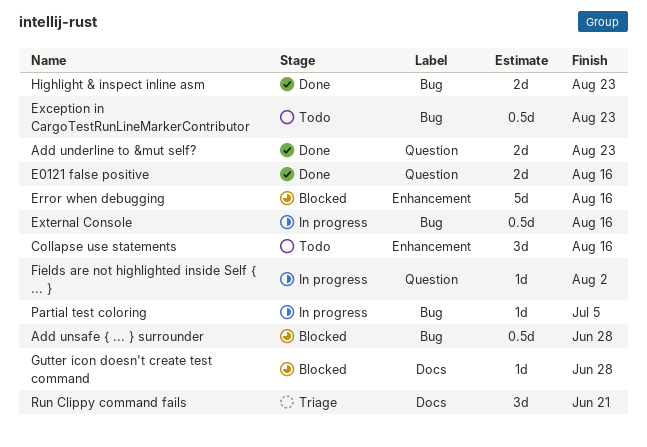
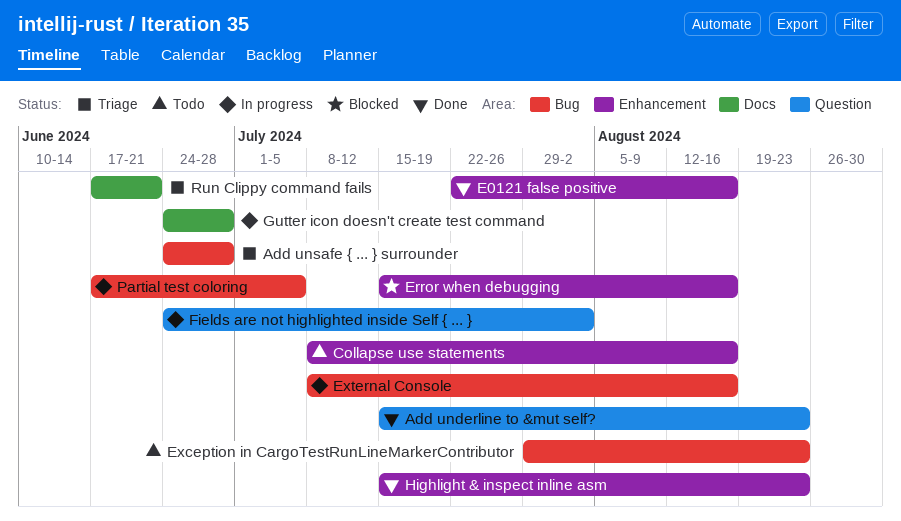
Add unsafe { ... } surrounder, status: Blocked -> Triage
E0121 false positive, label: Question -> Enhancement
Gutter icon doesn't create test command, status: Blocked -> In progress
Highlight & inspect inline asm, label: Bug -> Enhancement

